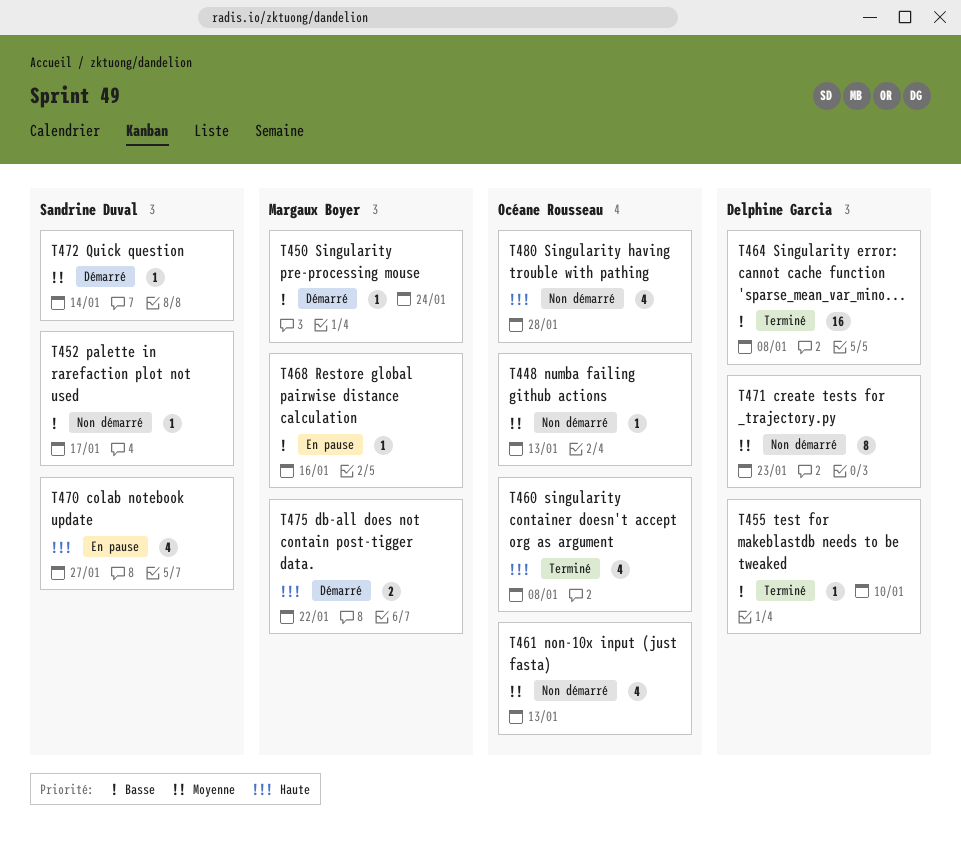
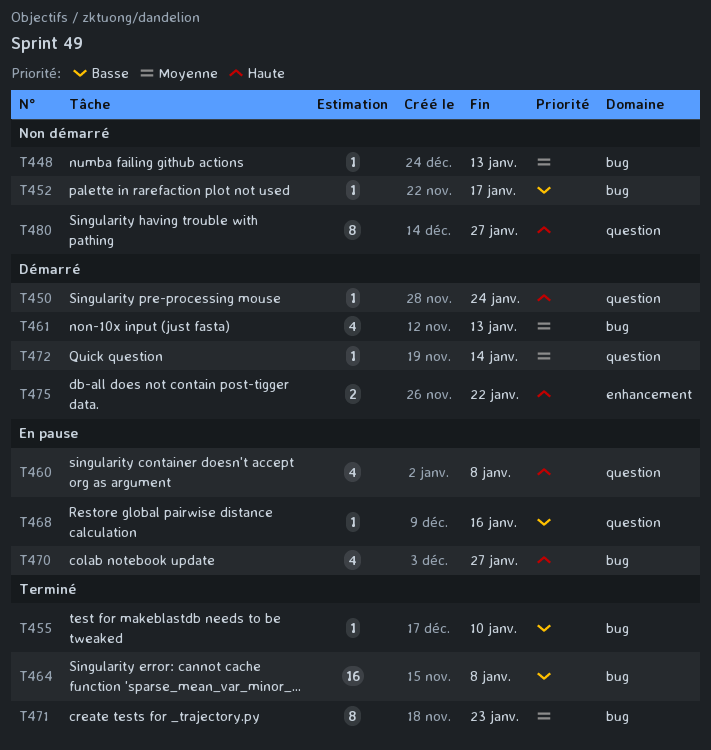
T450, priority: Basse -> Haute
T460, status: Terminé -> En pause
T461, status: Non démarré -> Démarré
T471, status: Non démarré -> Terminé
T480, estimate: 4 -> 8
T480, due: Jan 28 -> Jan 27

